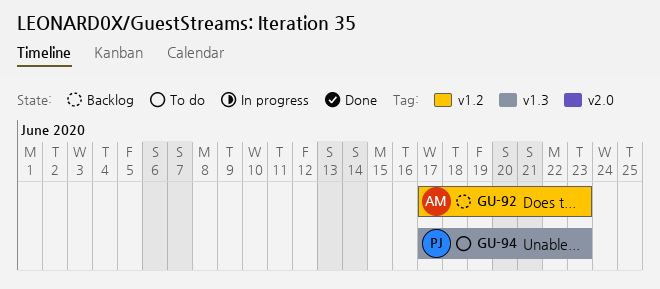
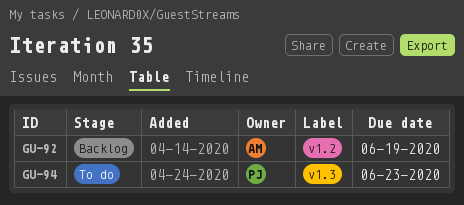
GU-92, due: Jun 23 -> Jun 19

